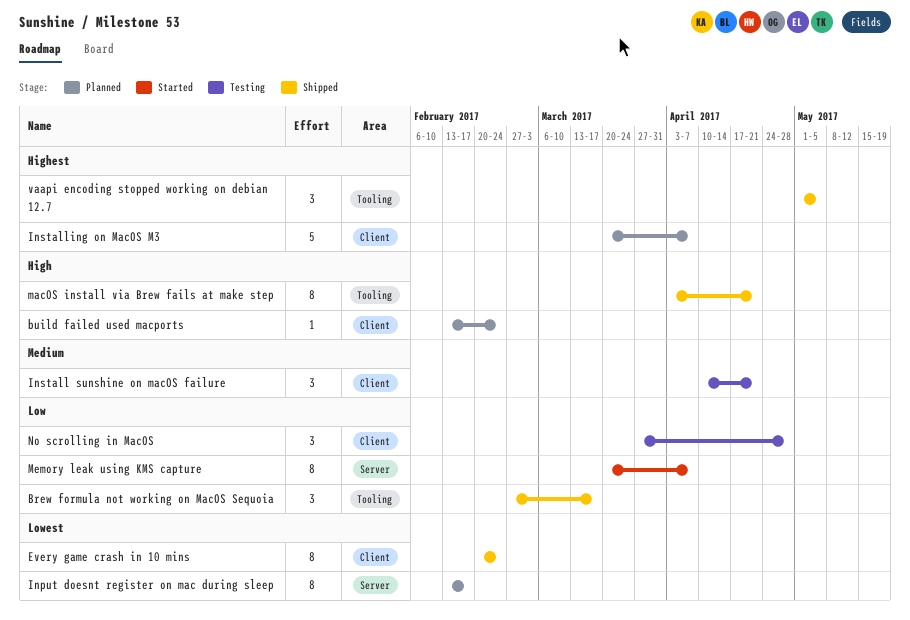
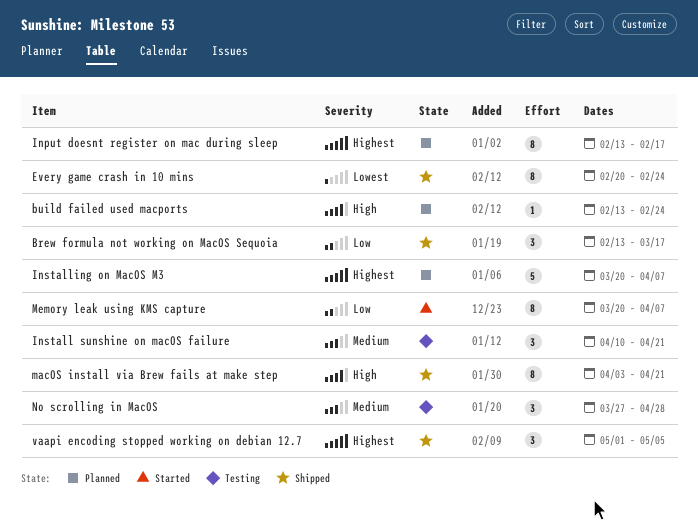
Brew formula not working on MacOS Sequoia, start: Feb 27 -> Feb 13
Input doesnt register on mac during sleep, priority: Lowest -> Highest
No scrolling in MacOS, priority: Low -> Medium

